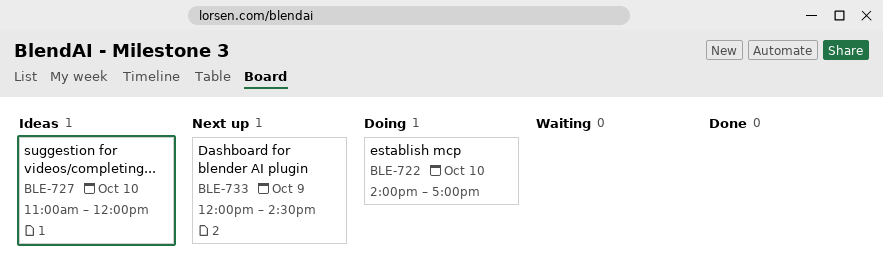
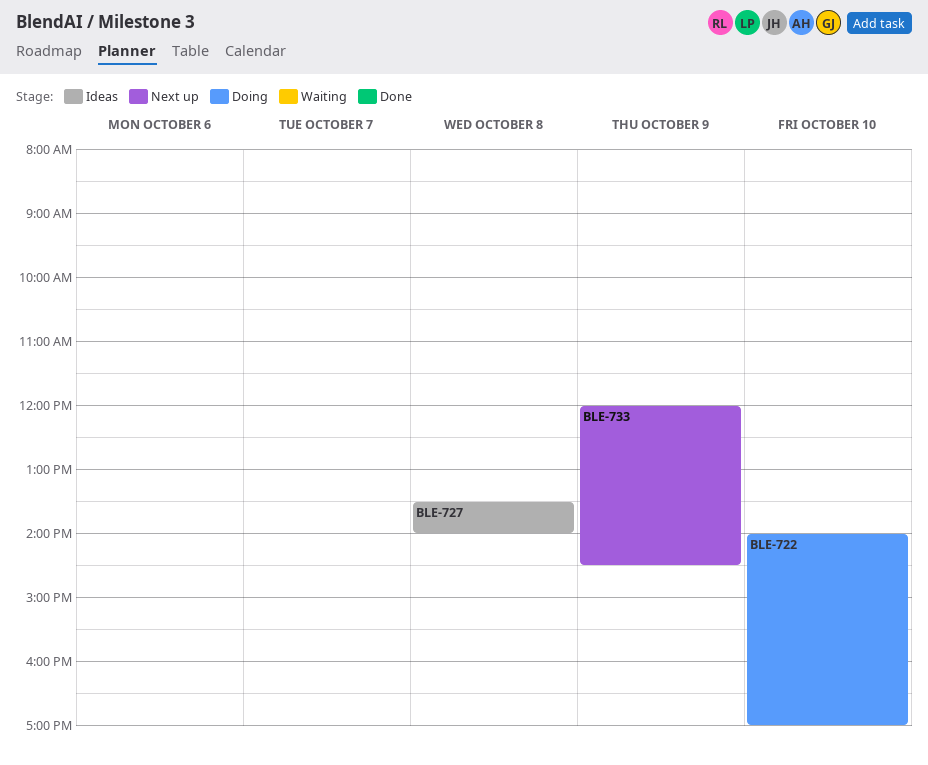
BLE-727, day: Oct 10 -> Oct 8
BLE-727, begins: 11:00 -> 13:30
BLE-727, ends: 12:00 -> 14:00

